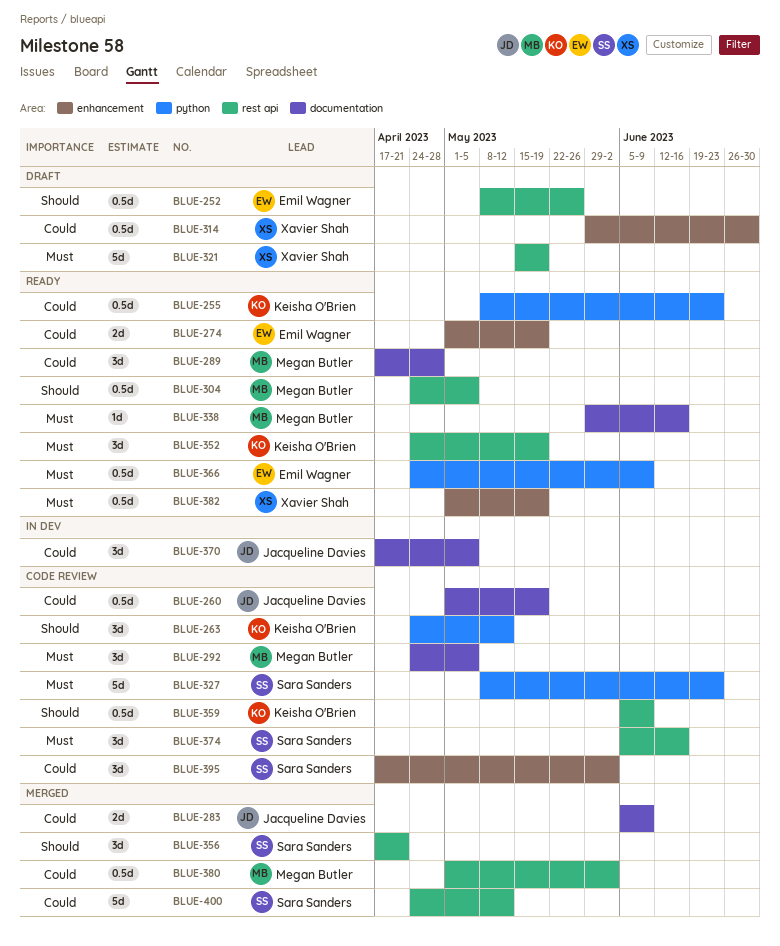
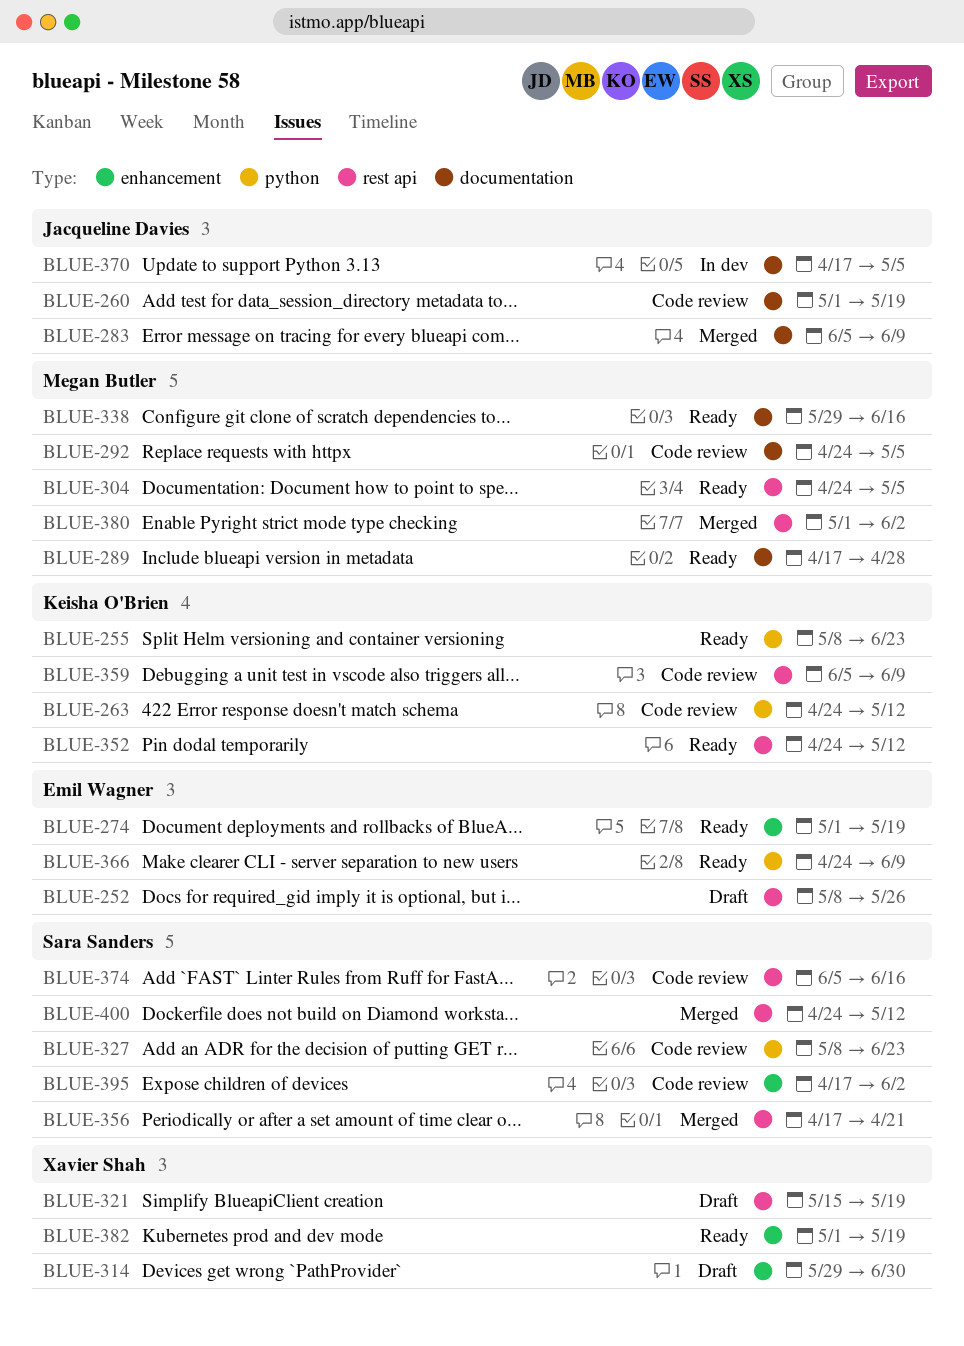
BLUE-352, due: May 19 -> May 12

